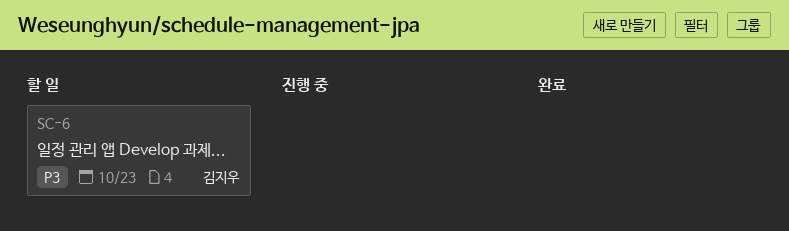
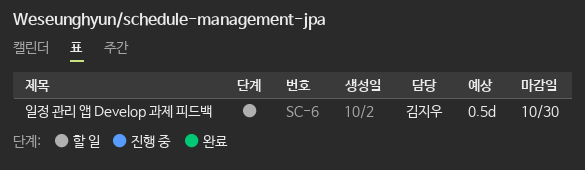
SC-6, due: Oct 23 -> Oct 30

